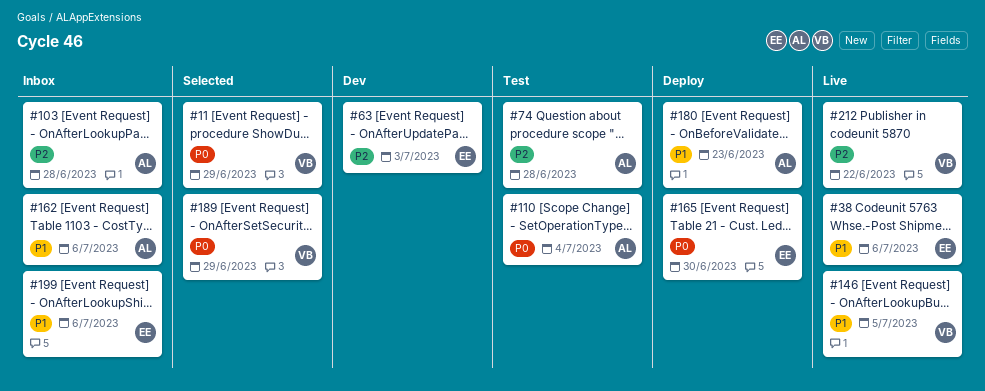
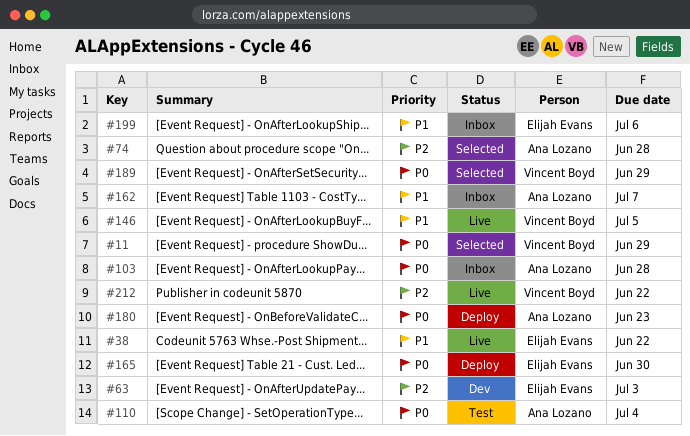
#38, due: Jul 6 -> Jun 22
#74, status: Test -> Selected
#103, priority: P2 -> P0
#162, due: Jul 6 -> Jul 7
#180, priority: P1 -> P0

